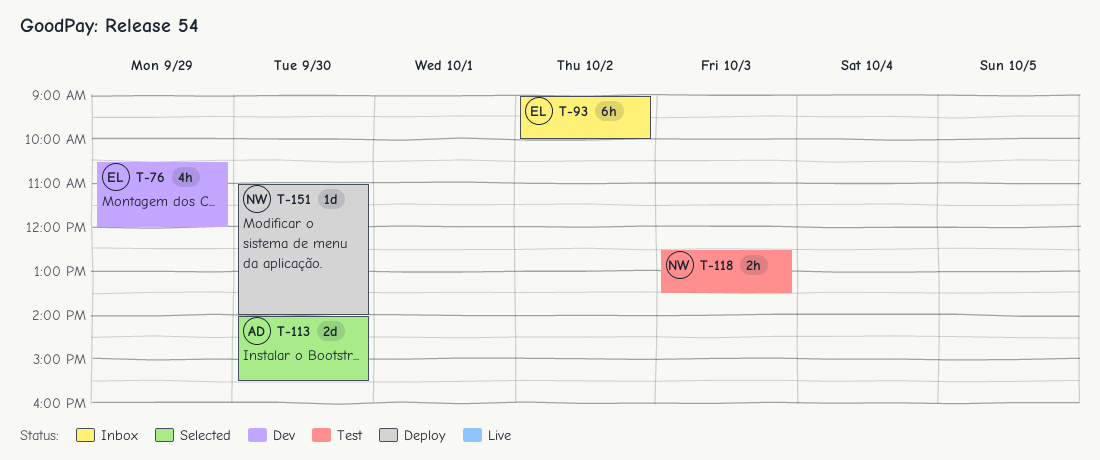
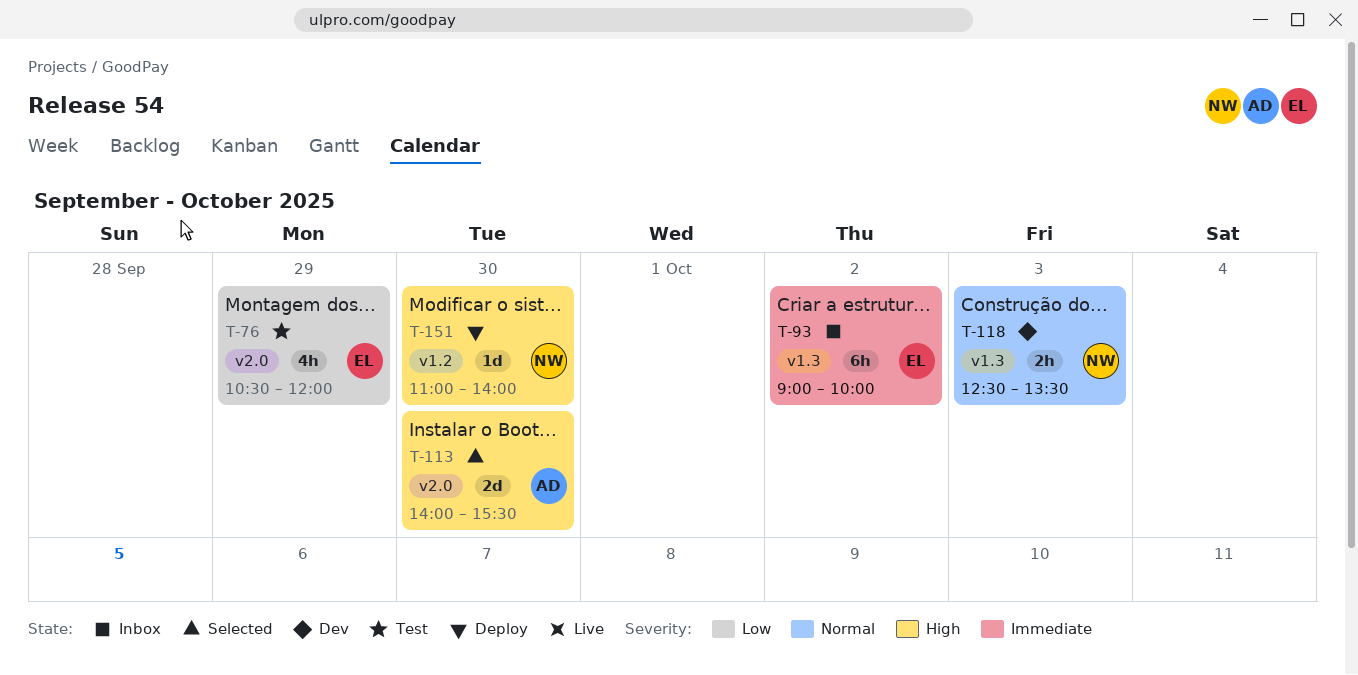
T-76, status: Dev -> Test
T-118, status: Test -> Dev

